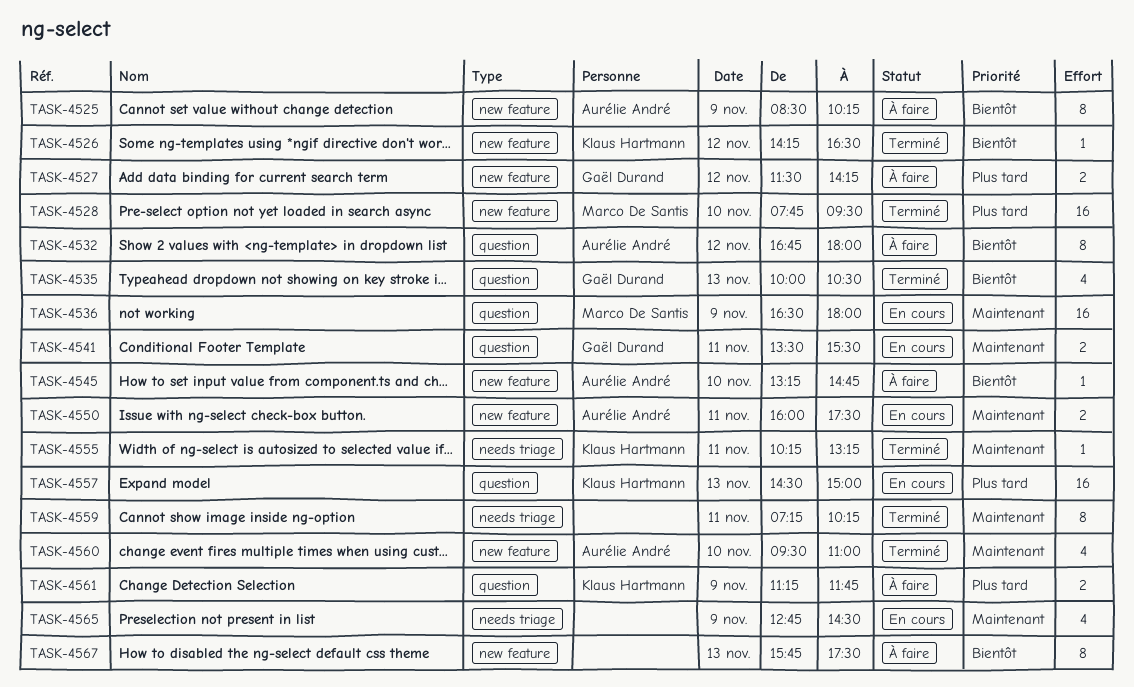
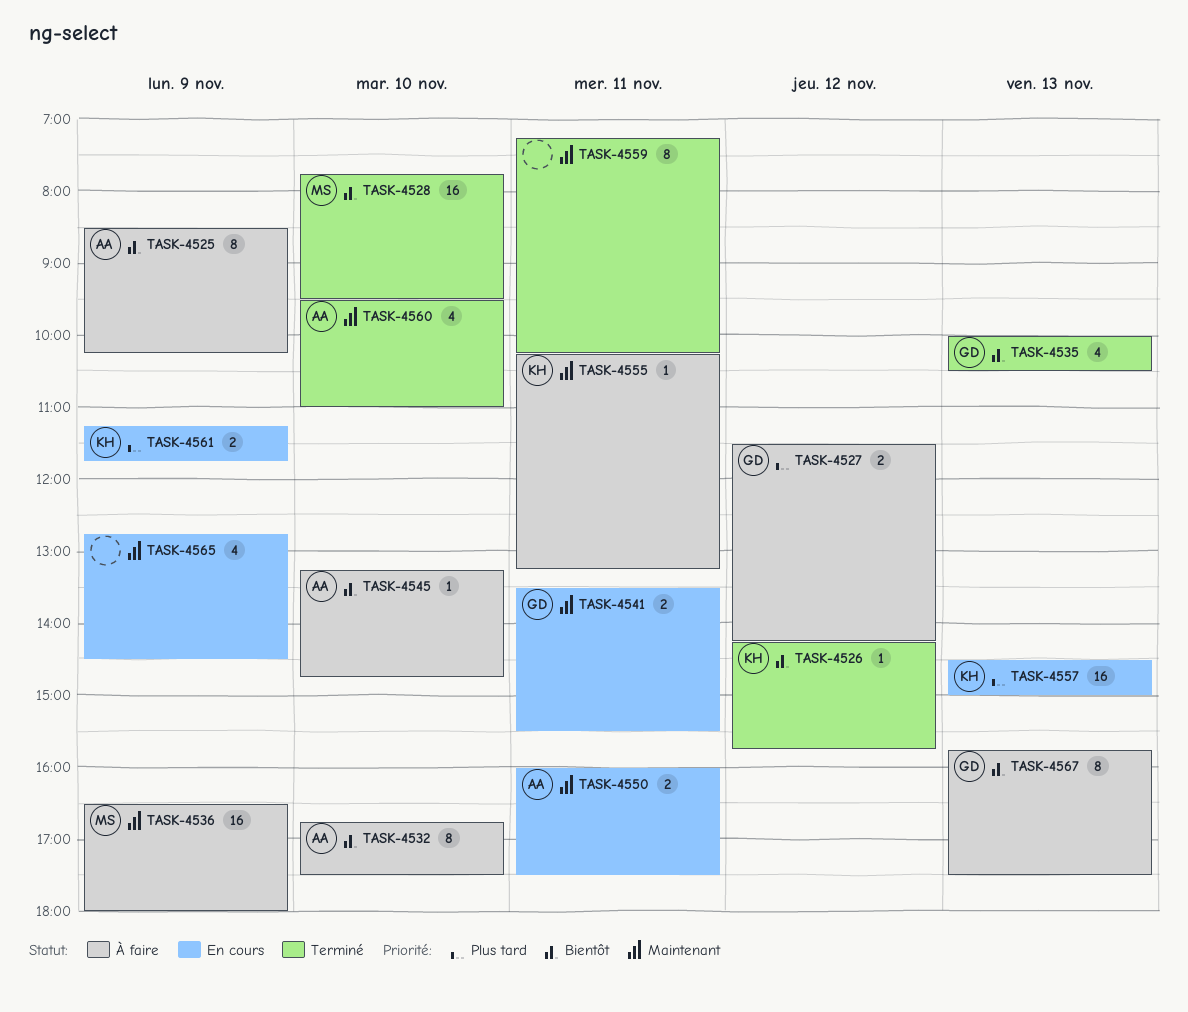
TASK-4526, ends: 16:30 -> 15:45
TASK-4528, priority: Plus tard -> Bientôt
TASK-4532, day: Nov 12 -> Nov 10
TASK-4532, ends: 18:00 -> 17:30
TASK-4536, status: En cours -> À faire
TASK-4555, status: Terminé -> À faire
TASK-4561, status: À faire -> En cours
TASK-4567, owner: none -> Gaël Durand

